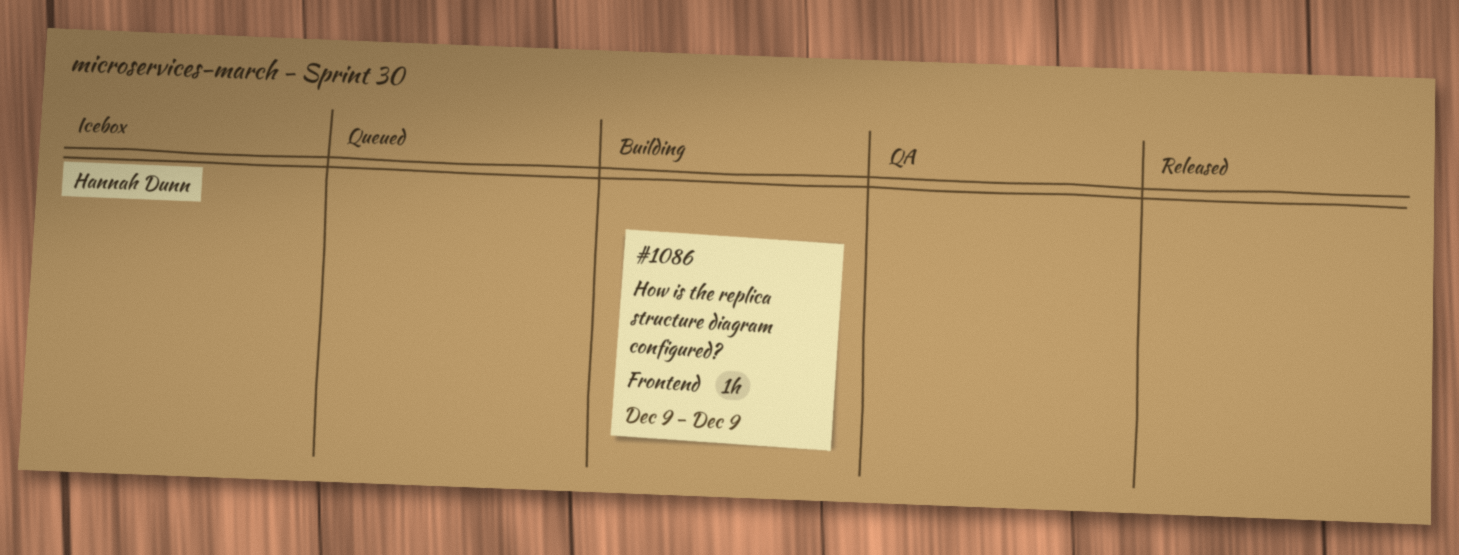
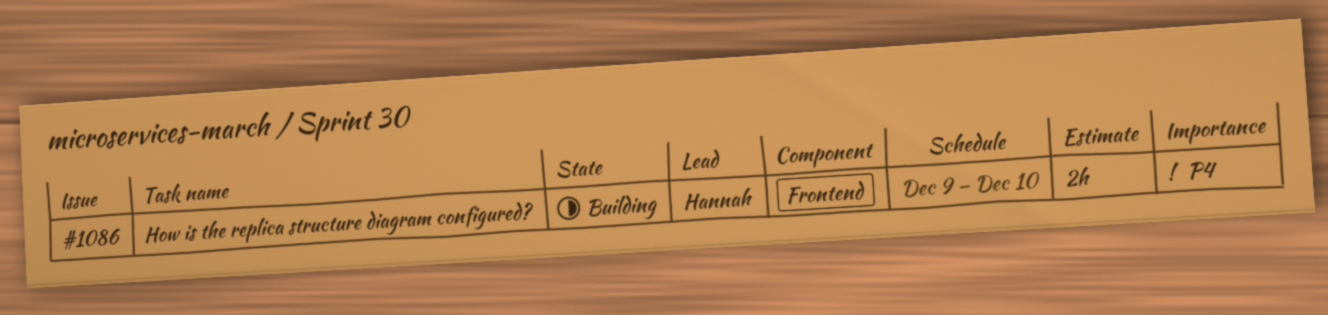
#1086, estimate: 1h -> 2h
#1086, due: Dec 9 -> Dec 10

